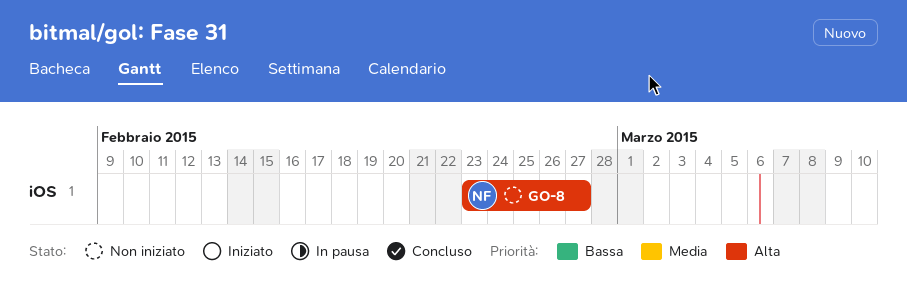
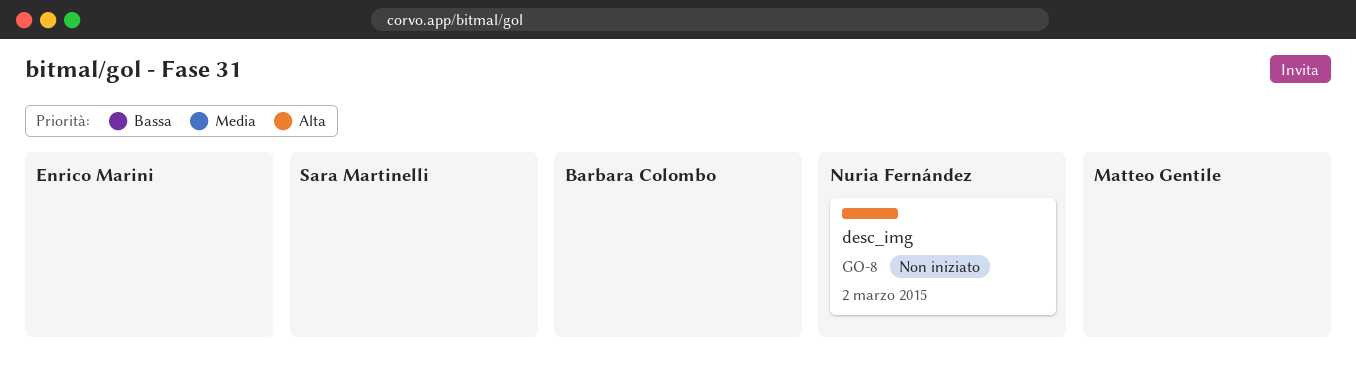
GO-8, due: Feb 27 -> Mar 2

